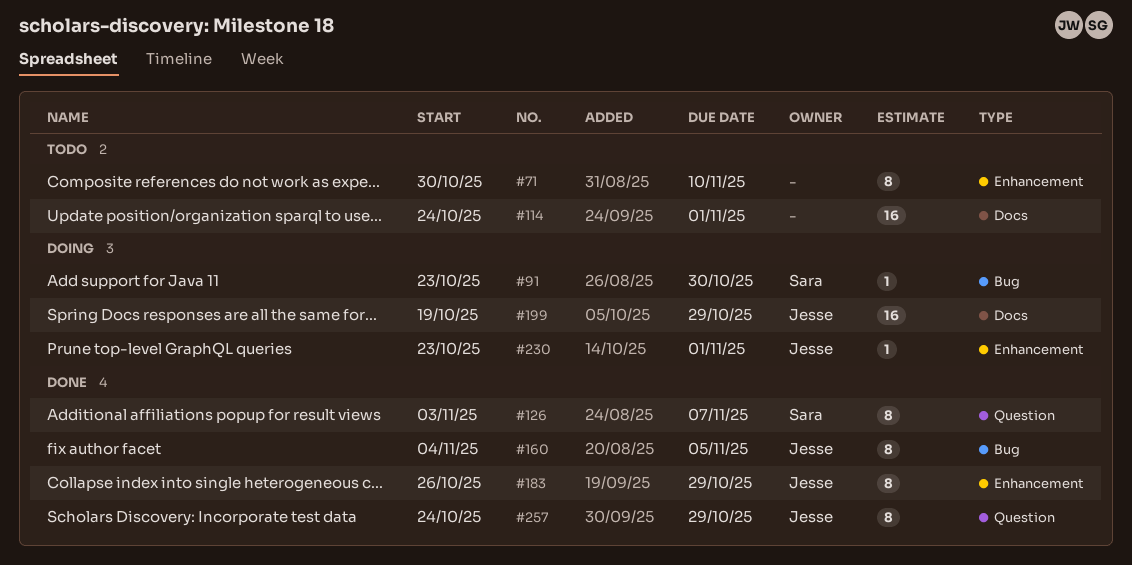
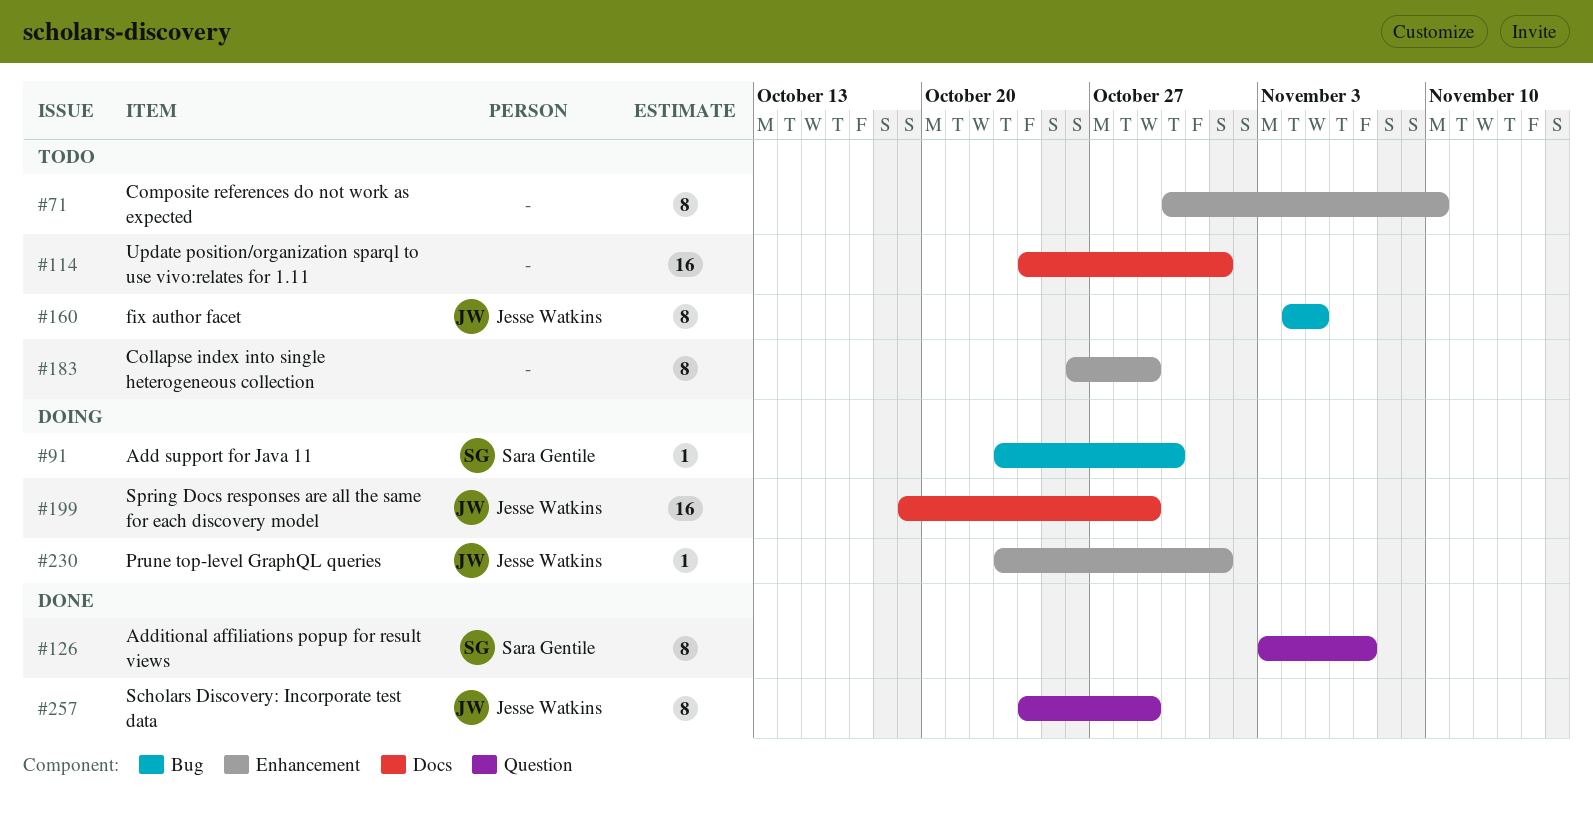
#160, status: Done -> Todo
#183, status: Done -> Todo
#183, owner: Jesse Watkins -> none

